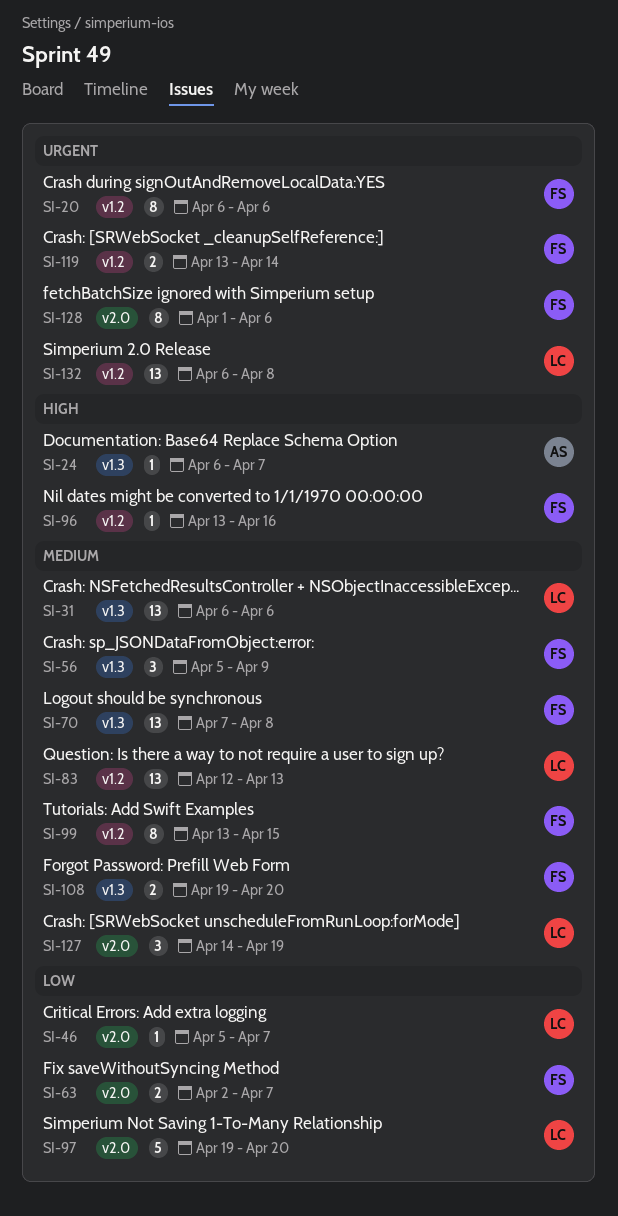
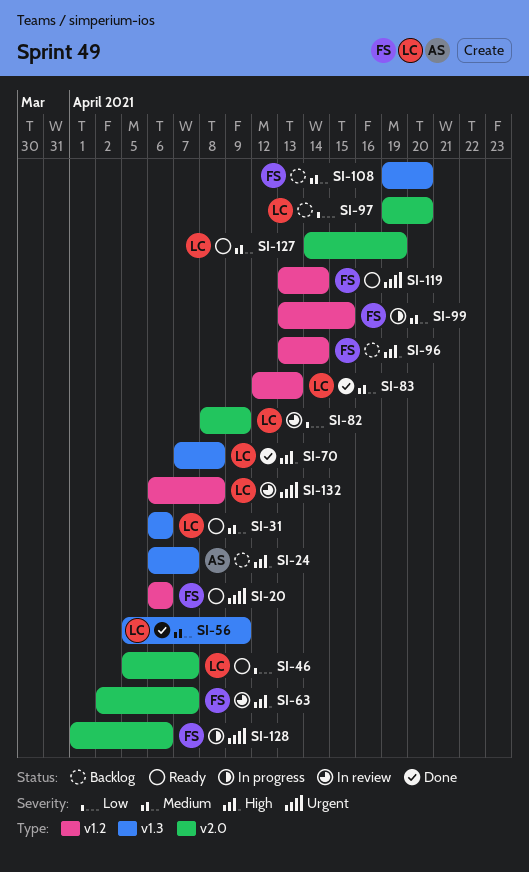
SI-56, owner: FS -> LC
SI-63, priority: Low -> High
SI-70, owner: FS -> LC
SI-70, priority: Medium -> High
SI-82: none -> present
SI-96, due: Apr 16 -> Apr 14

